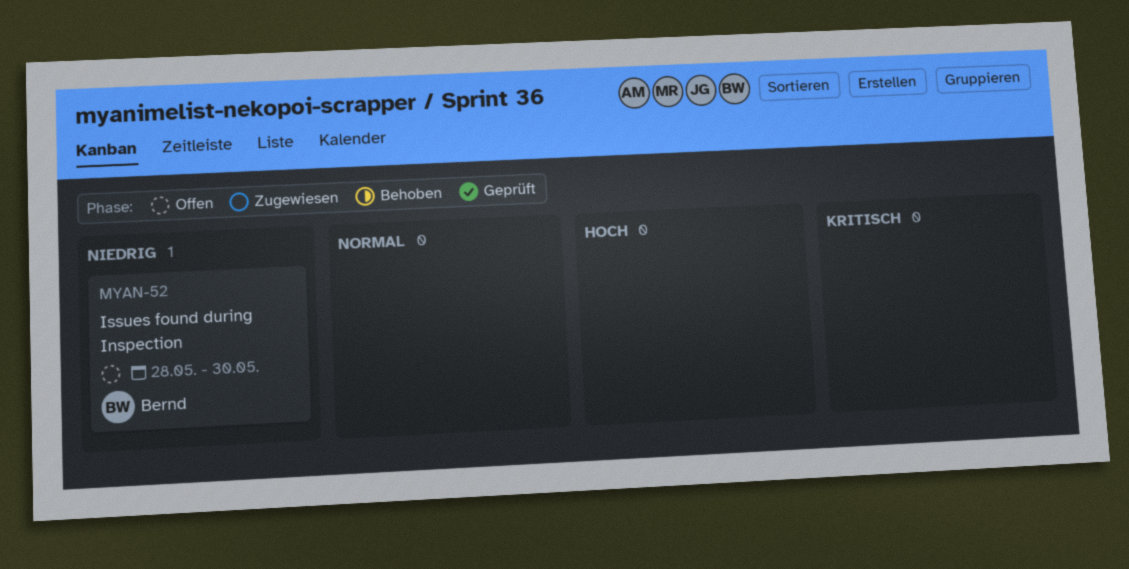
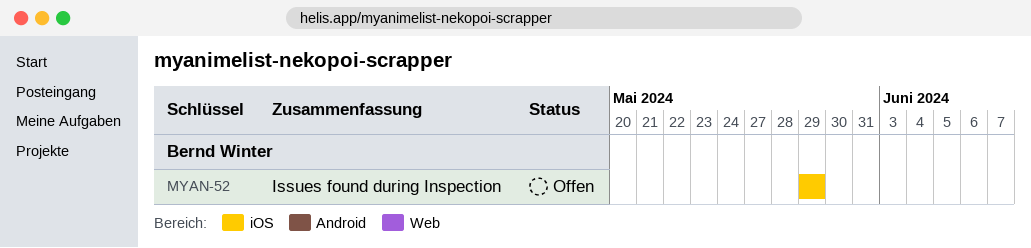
MYAN-52, start: May 28 -> May 29
MYAN-52, due: May 30 -> May 29

